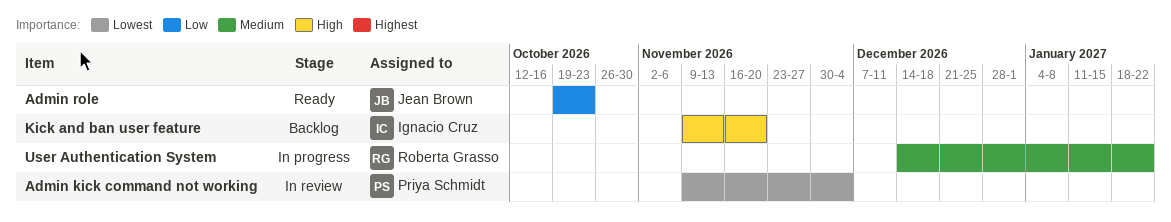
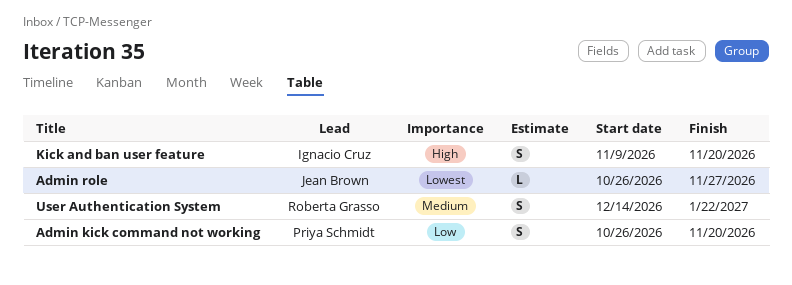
Admin kick command not working, priority: Lowest -> Low
Admin kick command not working, start: Nov 9 -> Oct 26
Admin kick command not working, due: Dec 4 -> Nov 20
Admin role, priority: Low -> Lowest
Admin role, start: Oct 19 -> Oct 26
Admin role, due: Oct 23 -> Nov 27

